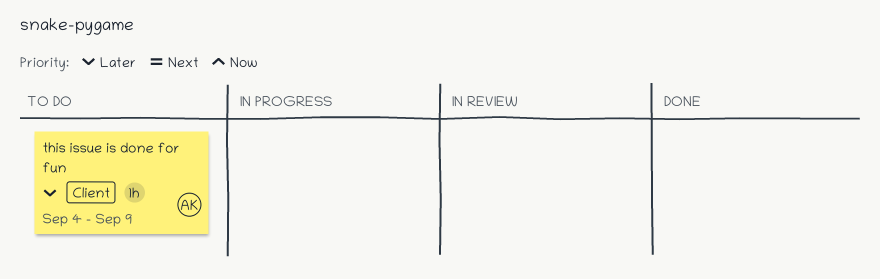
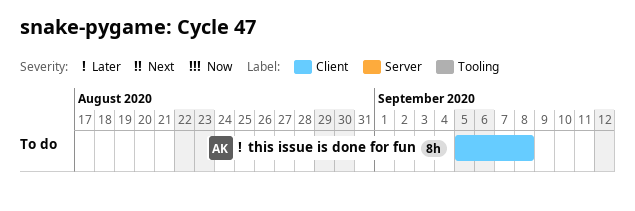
this issue is done for fun, estimate: 1h -> 8h
this issue is done for fun, start: Sep 4 -> Sep 5
this issue is done for fun, due: Sep 9 -> Sep 8

